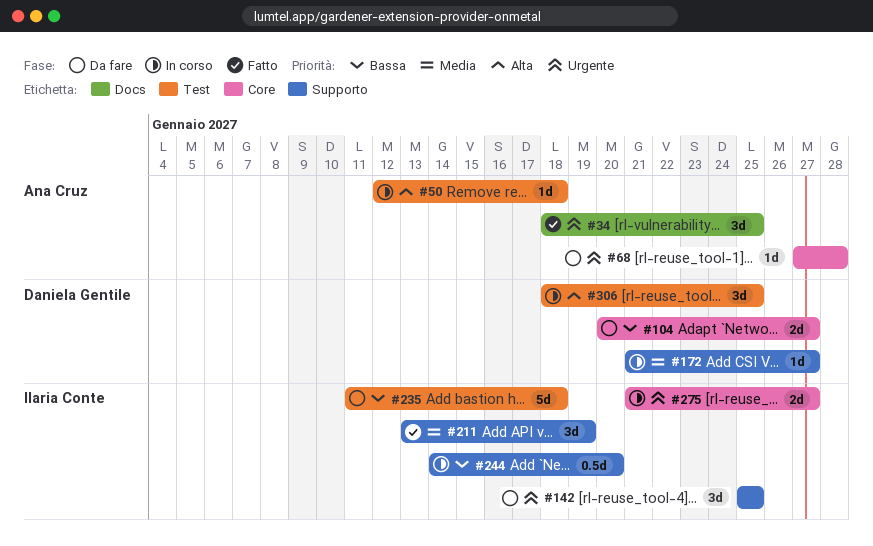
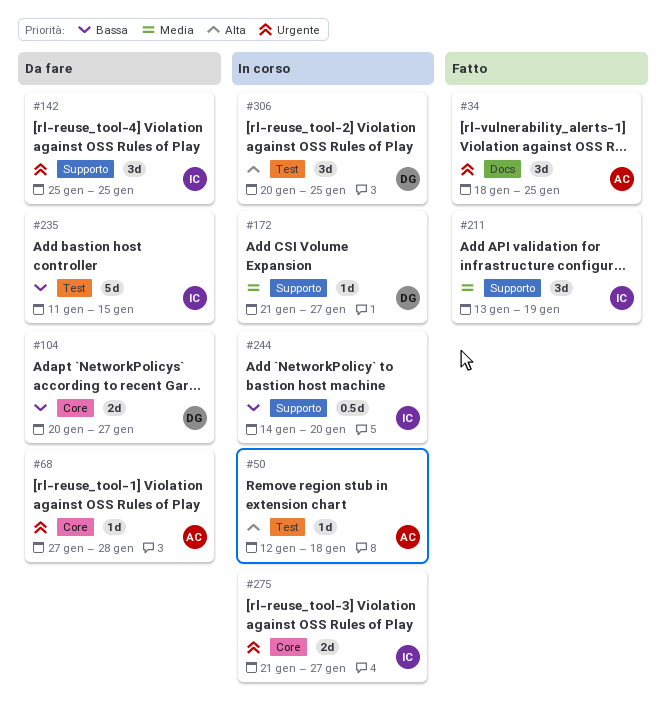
#235, due: Jan 18 -> Jan 15
#306, start: Jan 18 -> Jan 20

